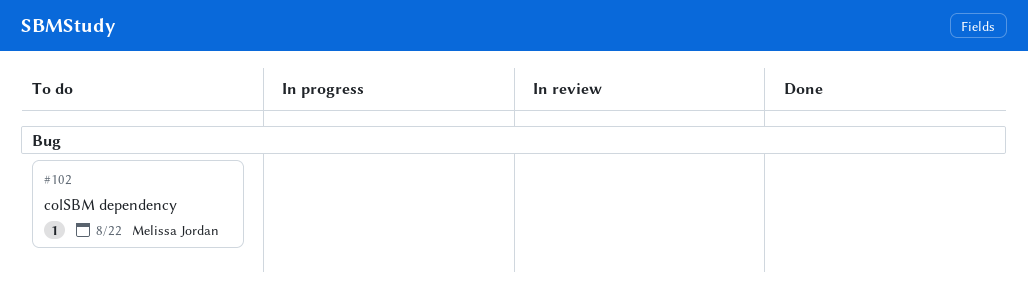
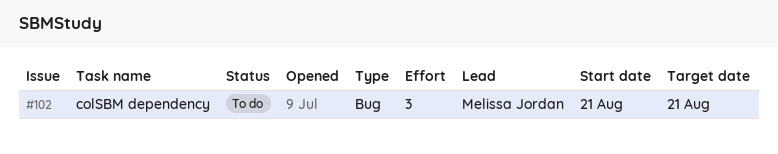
#102, estimate: 1 -> 3
#102, due: Aug 22 -> Aug 21

